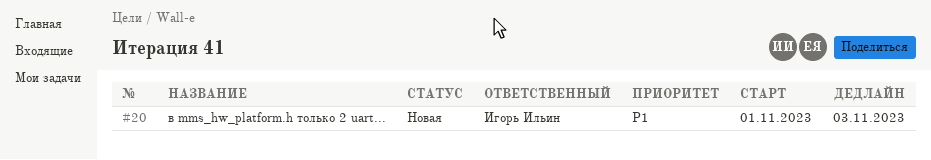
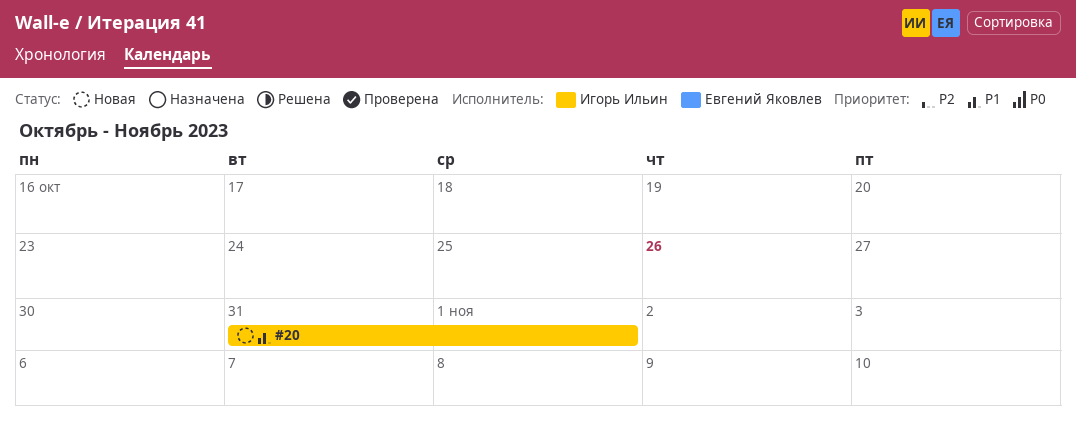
#20, start: Nov 1 -> Oct 31
#20, due: Nov 3 -> Nov 1

